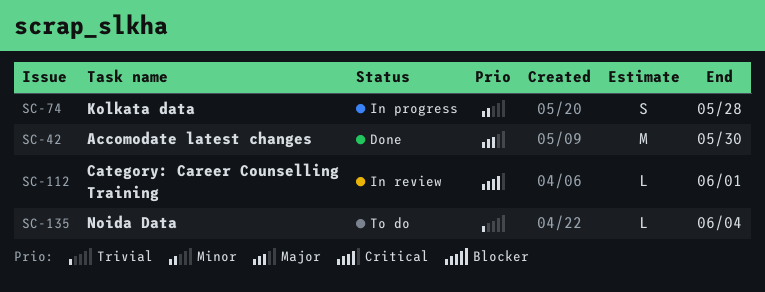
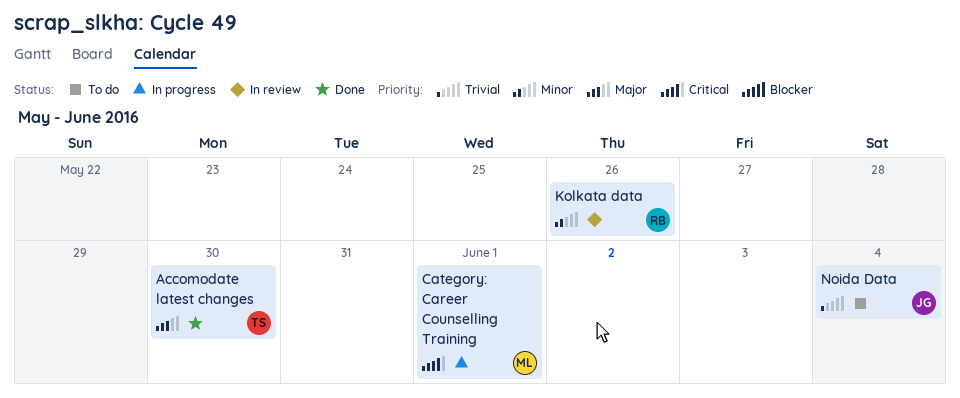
Category: Career Counselling Training, status: In review -> In progress
Kolkata data, status: In progress -> In review
Kolkata data, due: May 28 -> May 26

